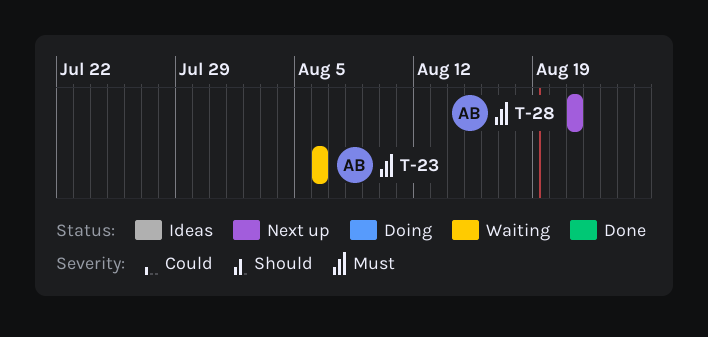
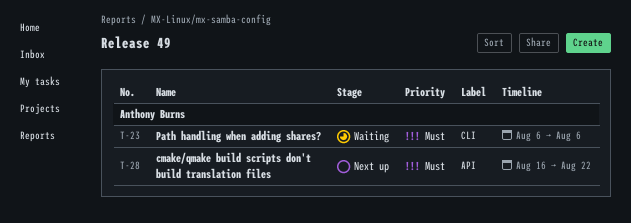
T-28, start: Aug 21 -> Aug 16
T-28, due: Aug 21 -> Aug 22

